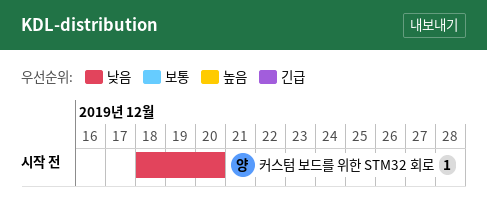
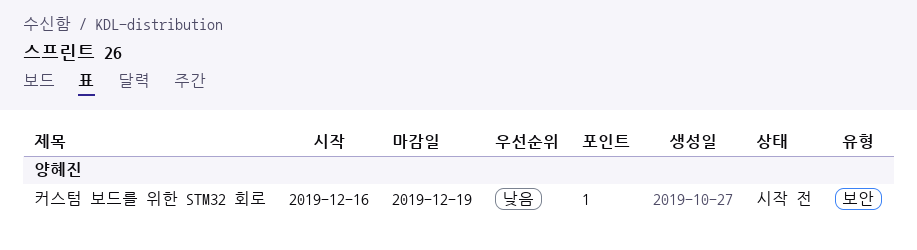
커스텀 보드를 위한 STM32 회로, start: Dec 18 -> Dec 16
커스텀 보드를 위한 STM32 회로, due: Dec 20 -> Dec 19

